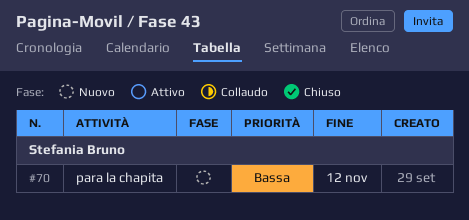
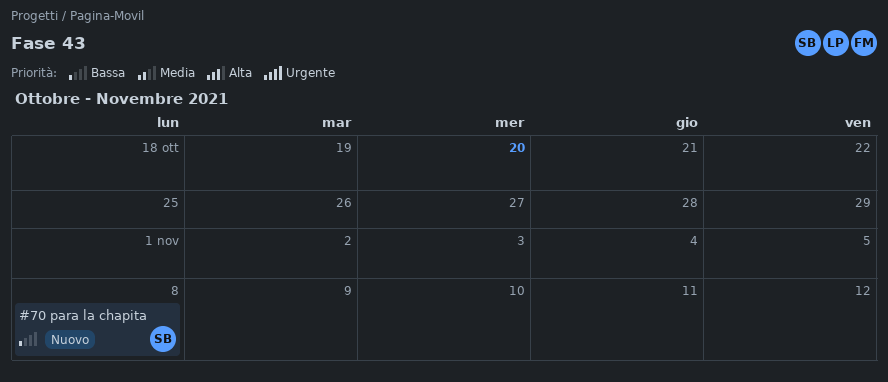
#70, due: Nov 12 -> Nov 8

